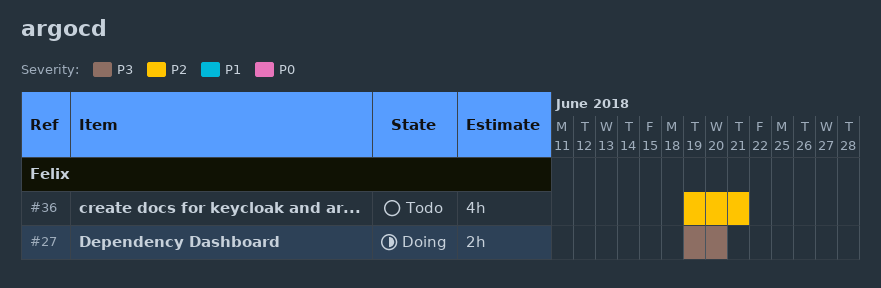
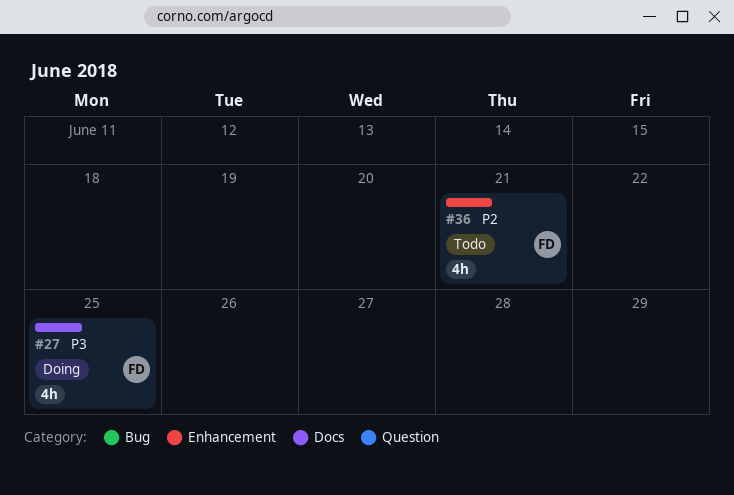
#27, estimate: 2h -> 4h
#27, due: Jun 20 -> Jun 25

